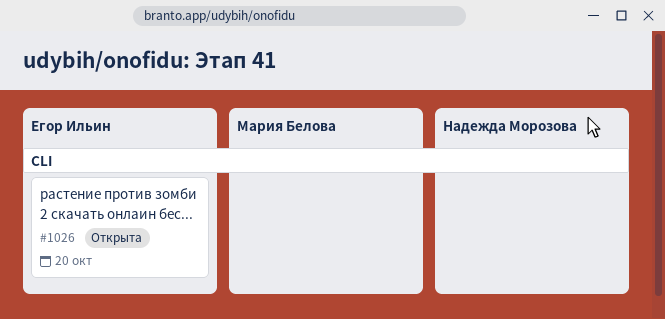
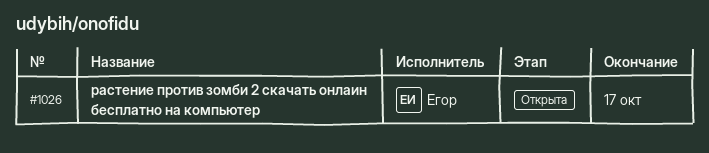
#1026, due: Oct 20 -> Oct 17

